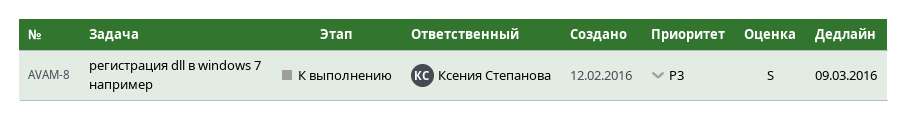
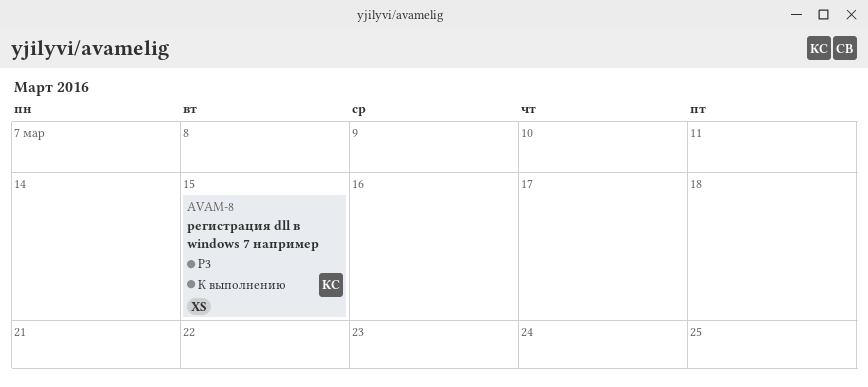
AVAM-8, estimate: S -> XS
AVAM-8, due: Mar 9 -> Mar 15

